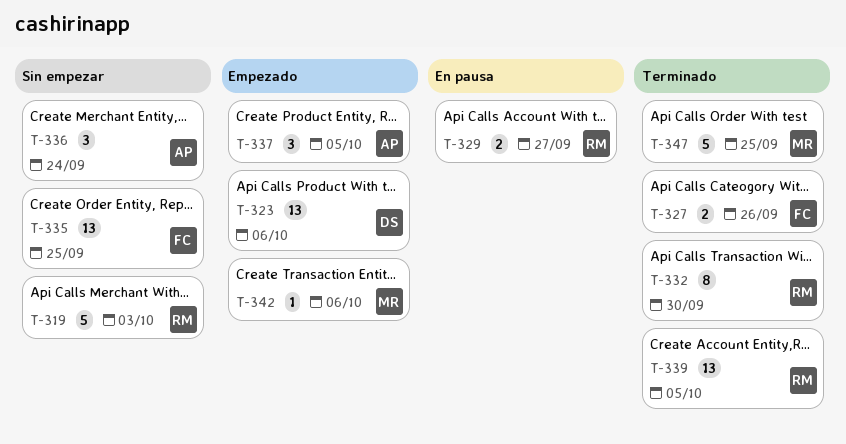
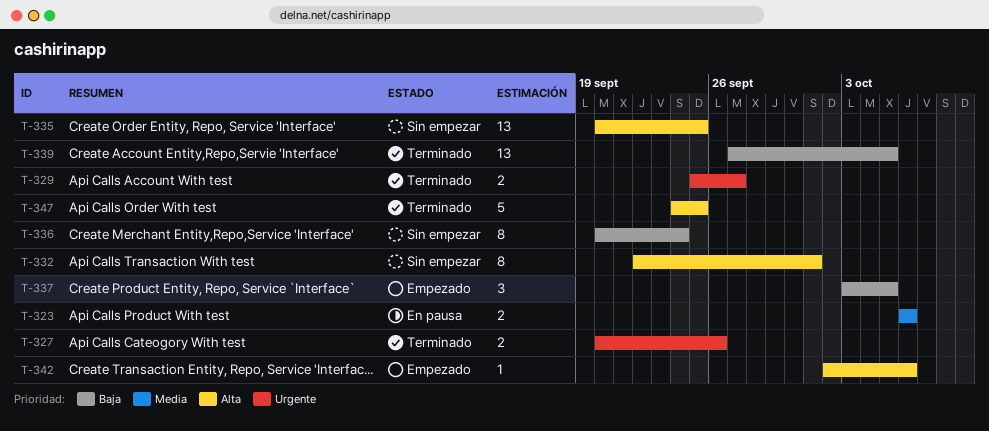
T-319: present -> none
T-323, status: Empezado -> En pausa
T-323, estimate: 13 -> 2
T-329, status: En pausa -> Terminado
T-332, status: Terminado -> Sin empezar
T-332, due: Sep 30 -> Oct 1
T-336, estimate: 3 -> 8

